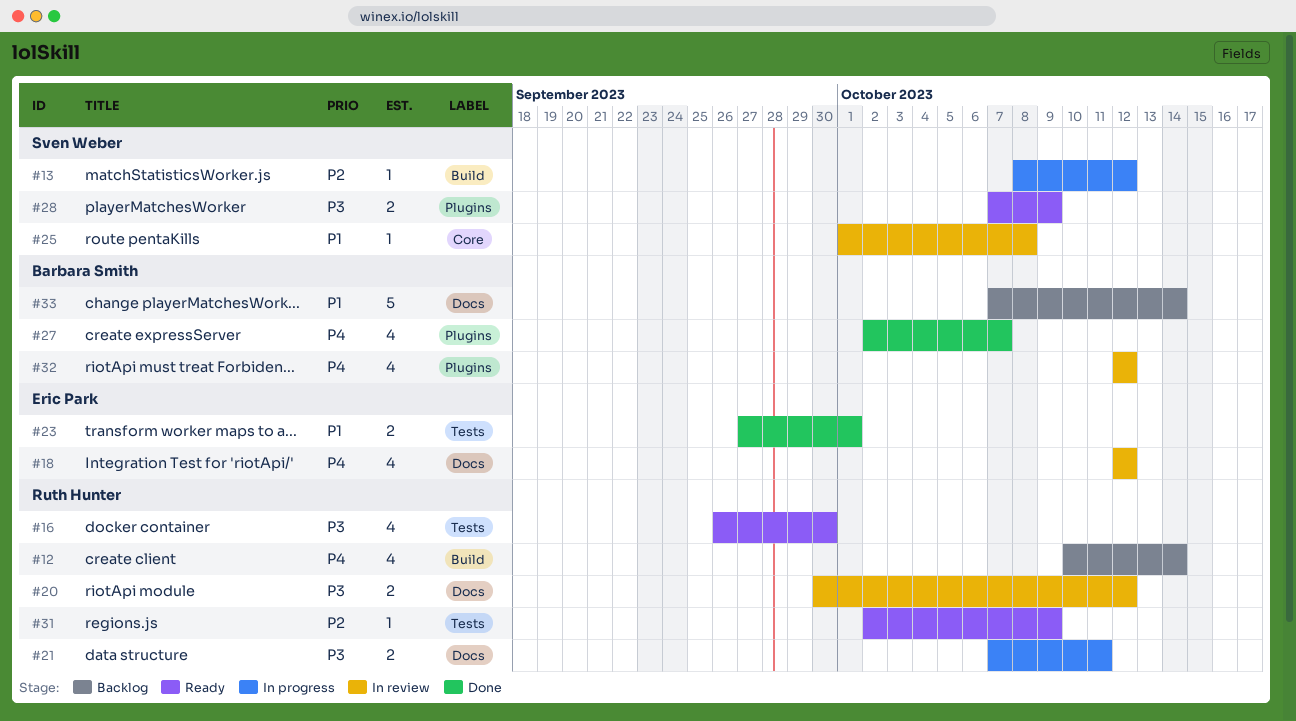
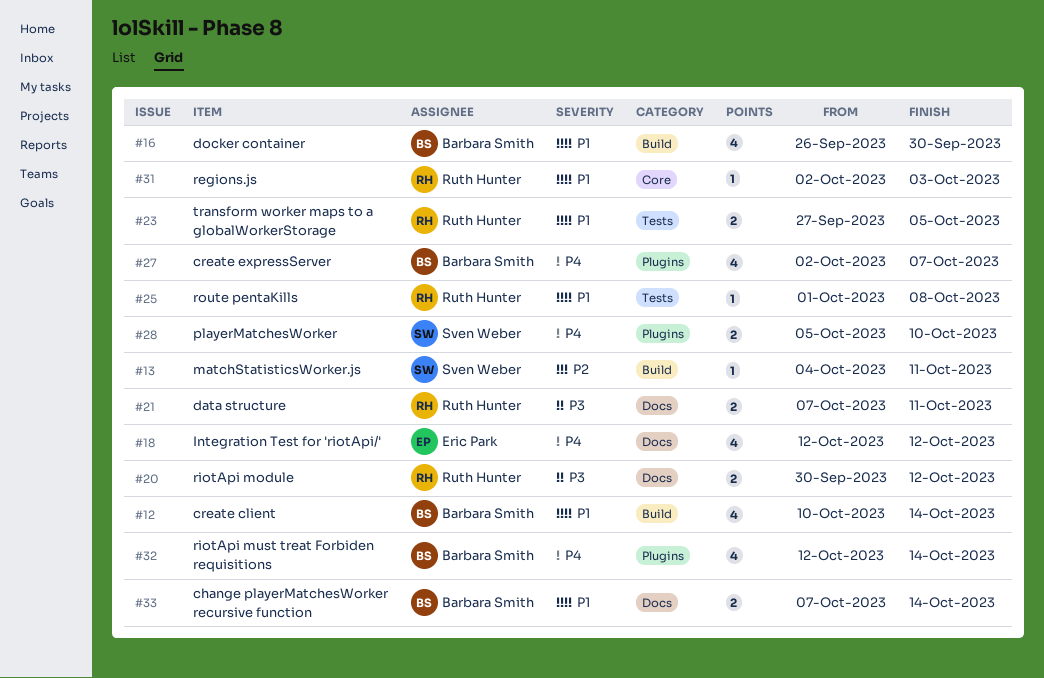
#12, owner: Ruth Hunter -> Barbara Smith
#12, priority: P4 -> P1
#13, start: Oct 8 -> Oct 4
#13, due: Oct 12 -> Oct 11
#16, owner: Ruth Hunter -> Barbara Smith
#16, priority: P3 -> P1
#16, label: Tests -> Build
#23, owner: Eric Park -> Ruth Hunter
#23, due: Oct 1 -> Oct 5
#25, owner: Sven Weber -> Ruth Hunter
#25, label: Core -> Tests
#28, priority: P3 -> P4
#28, start: Oct 7 -> Oct 5
#28, due: Oct 9 -> Oct 10
#31, priority: P2 -> P1
#31, label: Tests -> Core
#31, due: Oct 9 -> Oct 3
#32, due: Oct 12 -> Oct 14
#33, estimate: 5 -> 2

